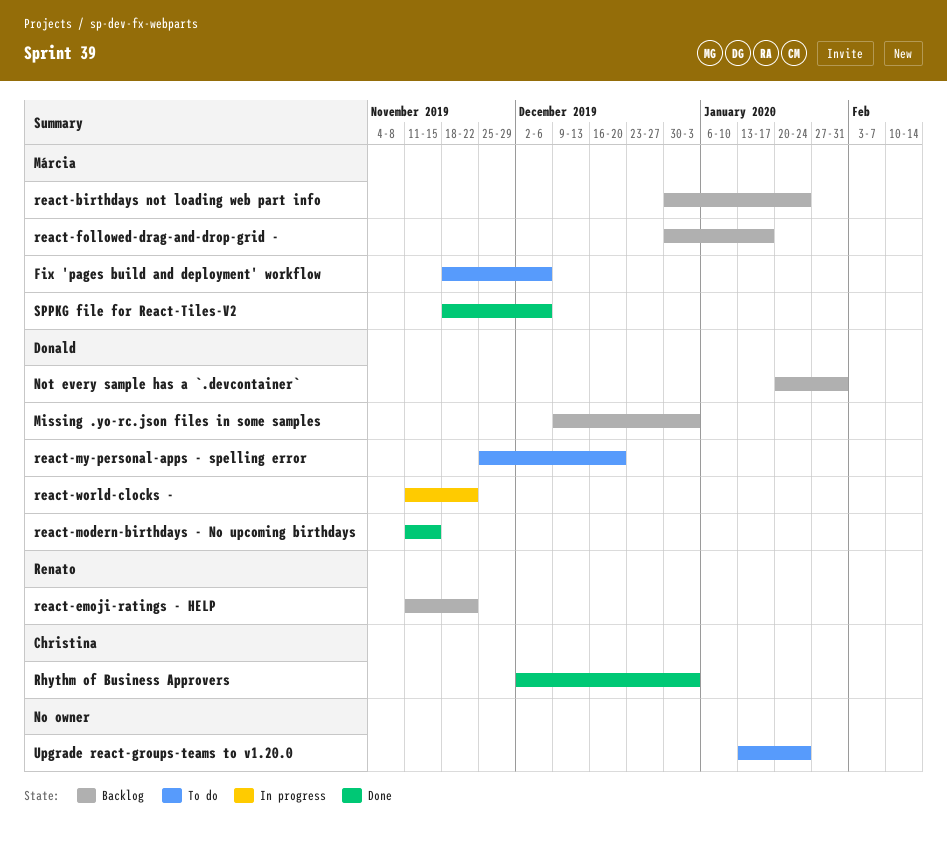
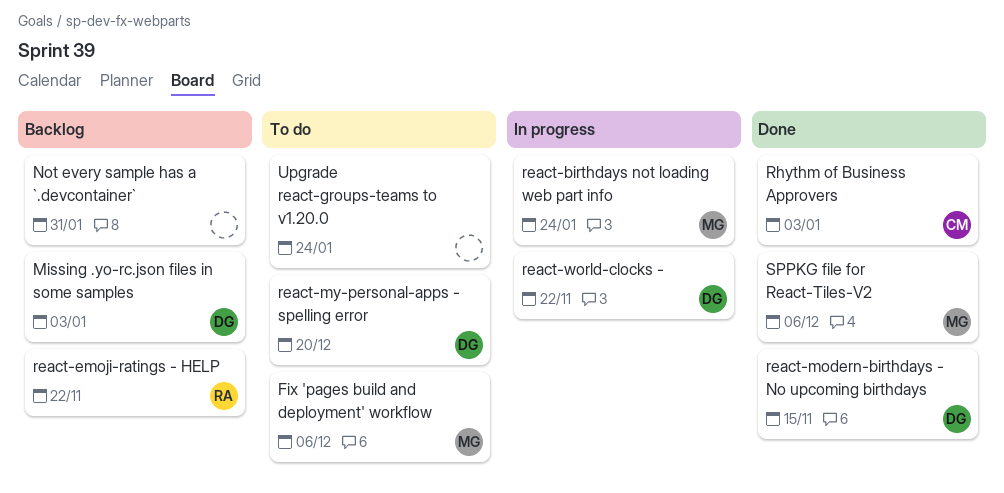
Not every sample has a `.devcontainer`, owner: Donald -> none
react-birthdays not loading web part info, status: Backlog -> In progress
react-followed-drag-and-drop-grid -: present -> none

